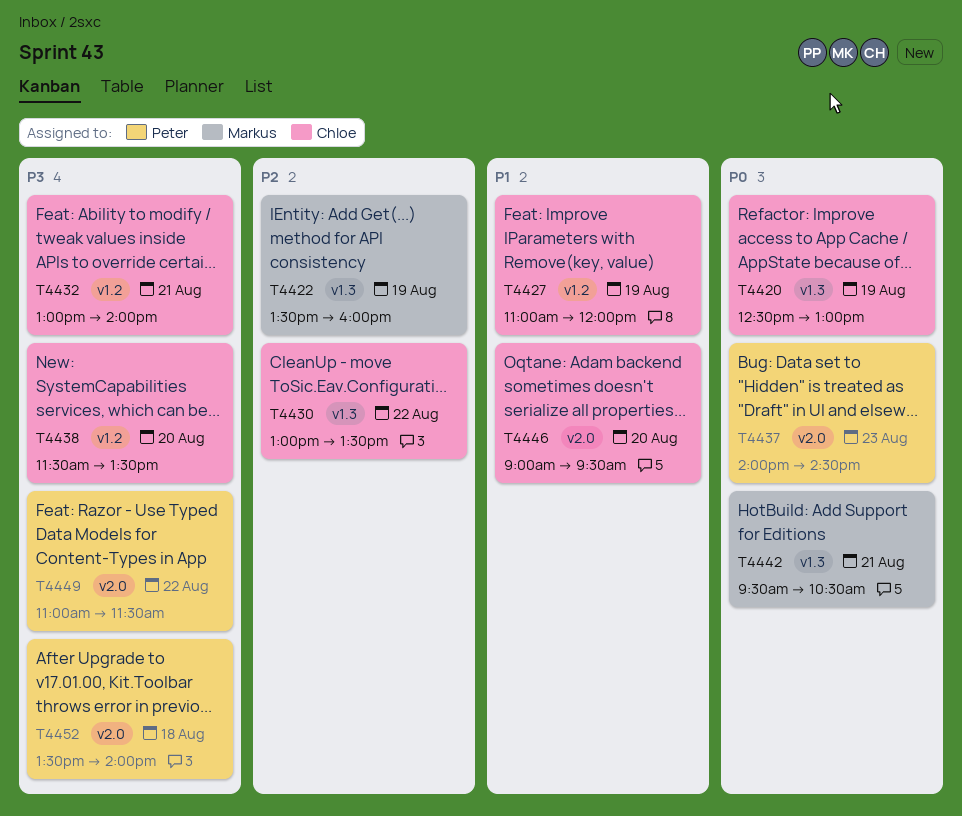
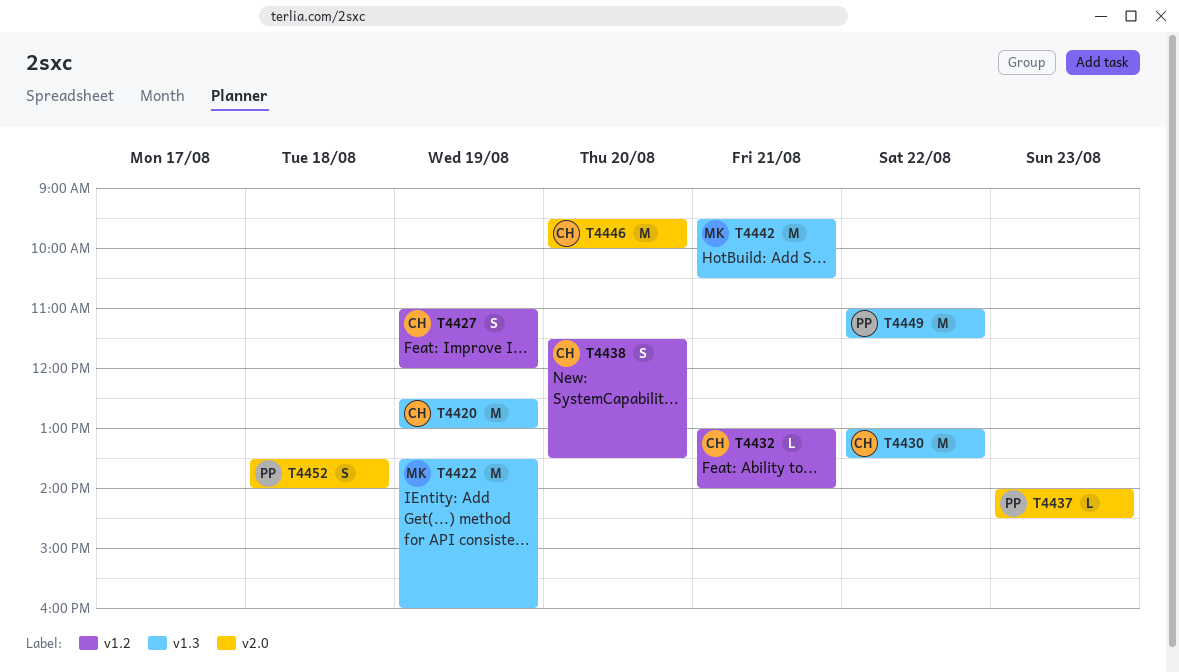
T4446, begins: 09:00 -> 09:30
T4446, ends: 09:30 -> 10:00
T4449, label: v2.0 -> v1.3

